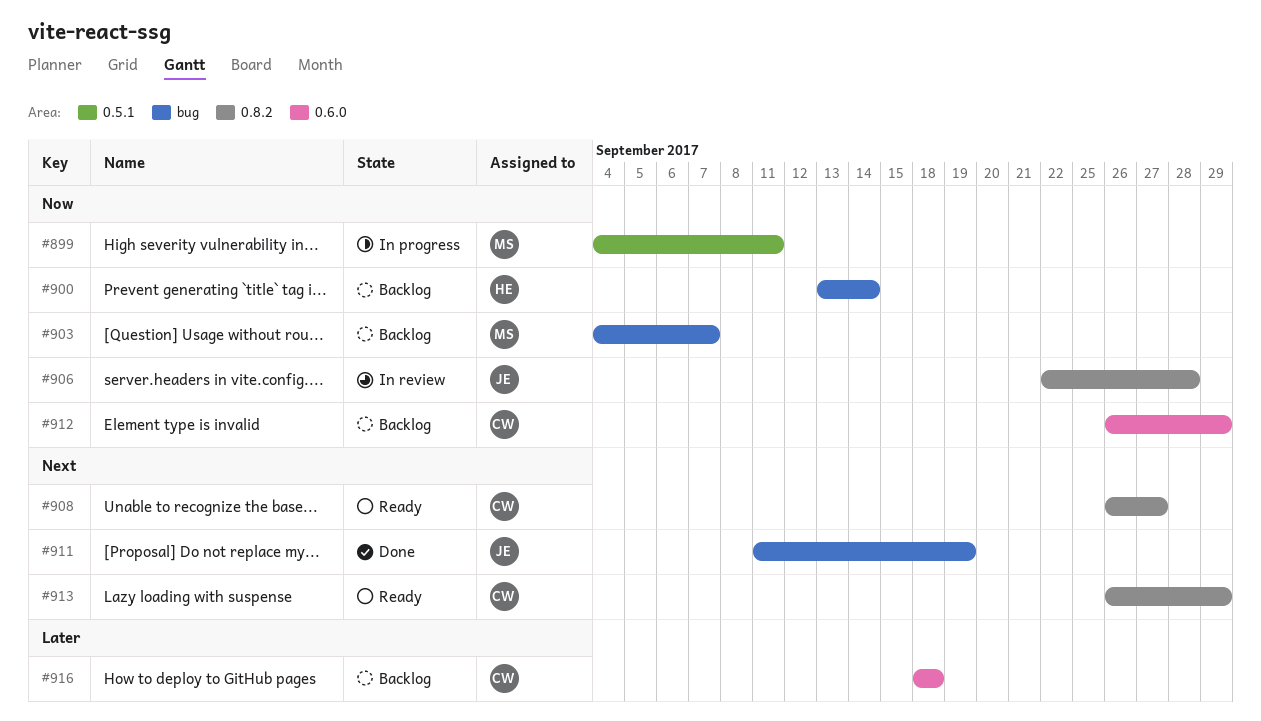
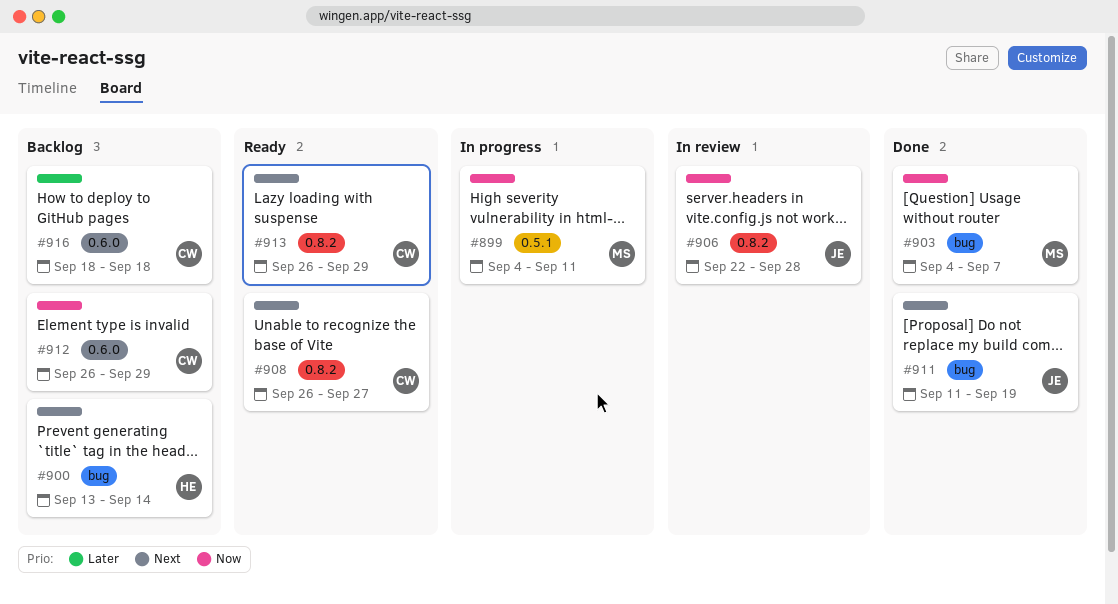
#900, priority: Now -> Next
#903, status: Backlog -> Done

